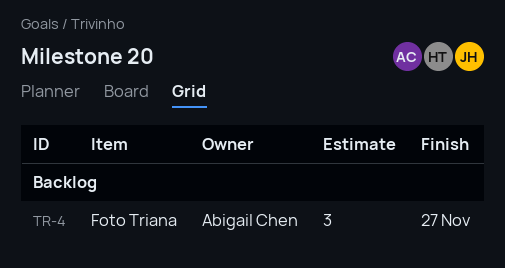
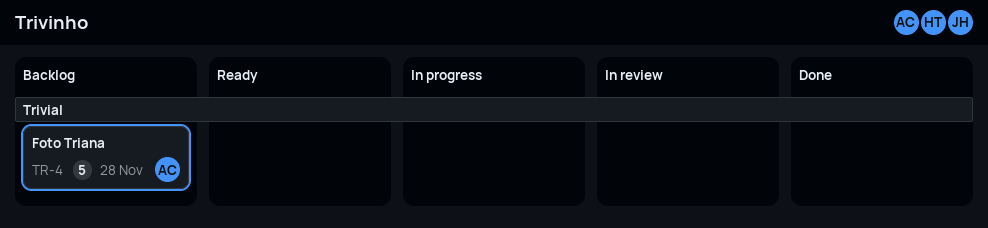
TR-4, estimate: 3 -> 5
TR-4, due: Nov 27 -> Nov 28

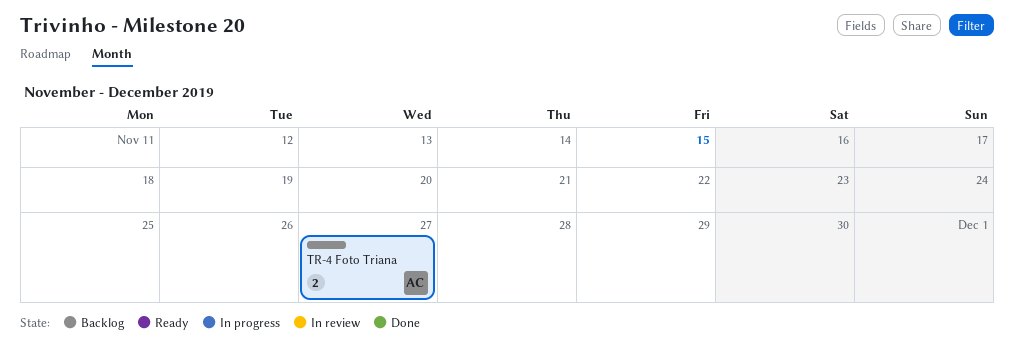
TR-4, estimate: 5 -> 2
TR-4, due: Nov 28 -> Nov 27

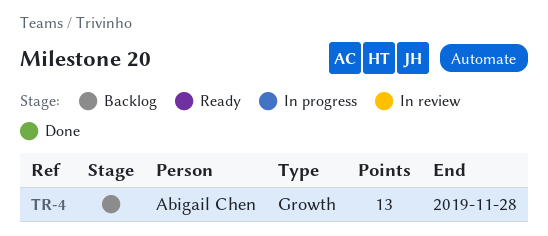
TR-4, estimate: 2 -> 13
TR-4, due: Nov 27 -> Nov 28

